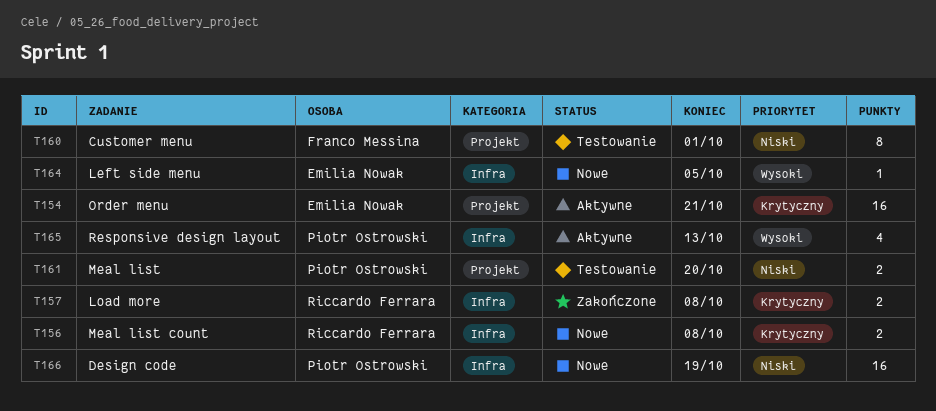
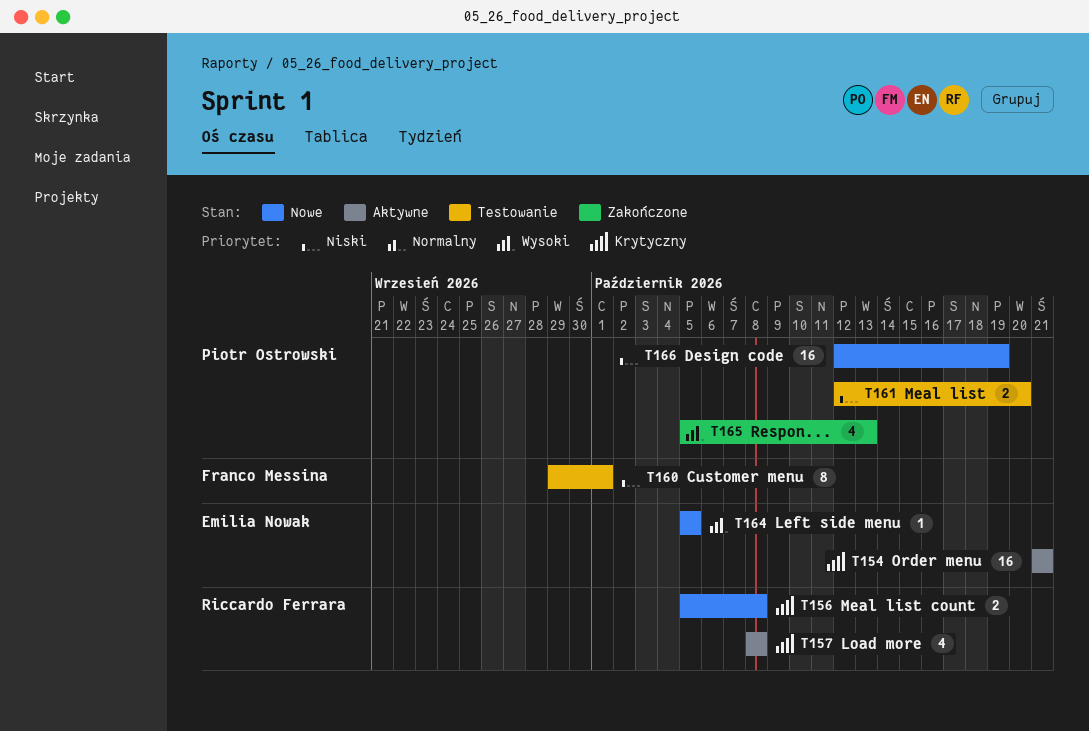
T157, status: Zakończone -> Aktywne
T157, estimate: 2 -> 4
T165, status: Aktywne -> Zakończone

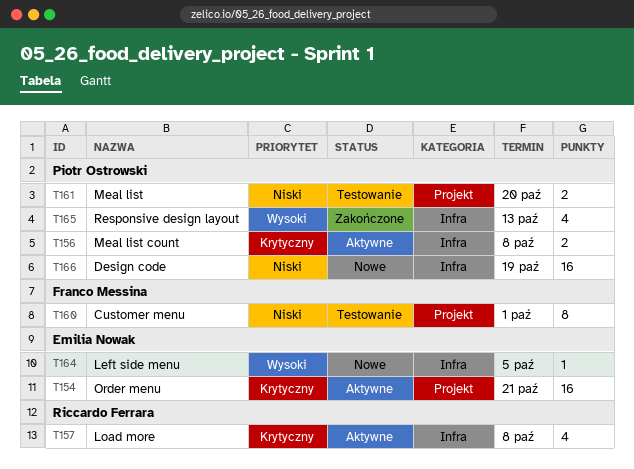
T156, status: Nowe -> Aktywne
T156, owner: Riccardo Ferrara -> Piotr Ostrowski

